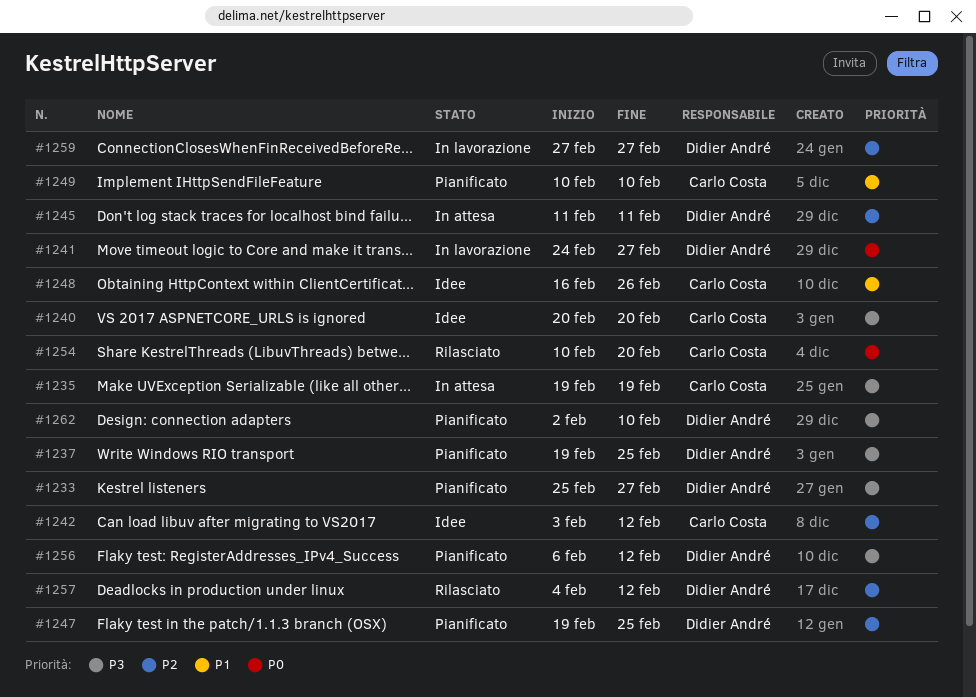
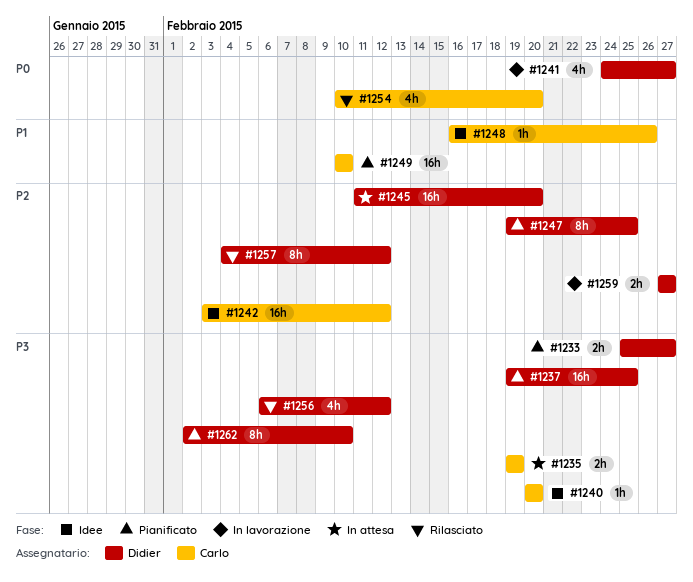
#1245, due: Feb 11 -> Feb 20
#1256, status: Pianificato -> Rilasciato

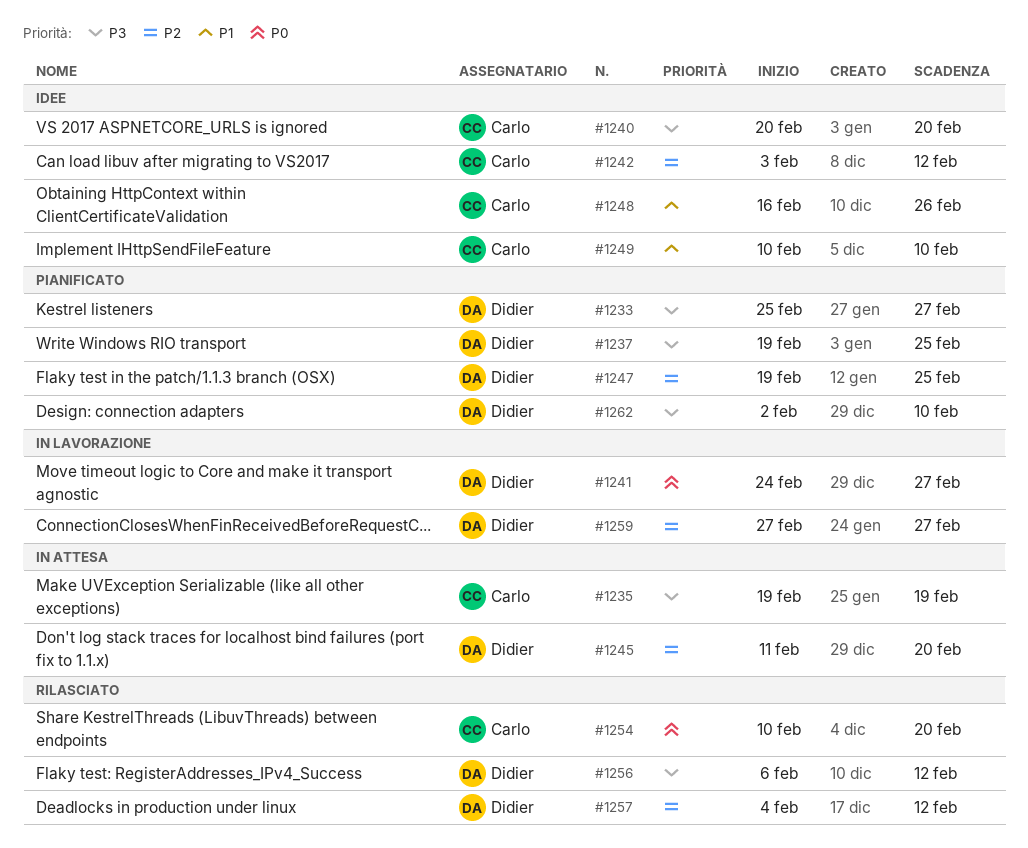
#1249, status: Pianificato -> Idee

